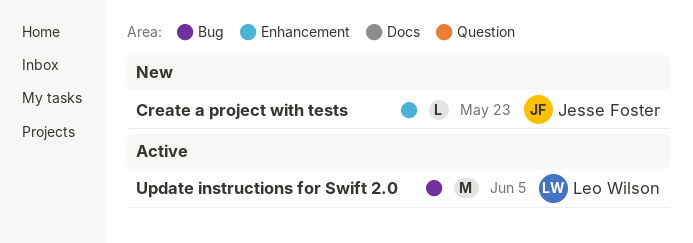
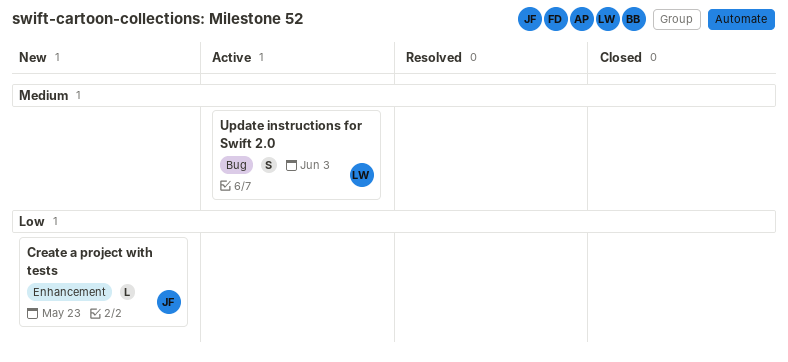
Update instructions for Swift 2.0, estimate: M -> S
Update instructions for Swift 2.0, due: Jun 5 -> Jun 3

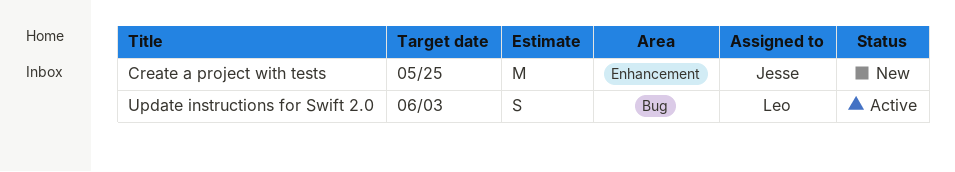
Create a project with tests, estimate: L -> M
Create a project with tests, due: May 23 -> May 25

